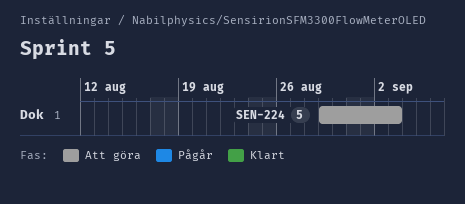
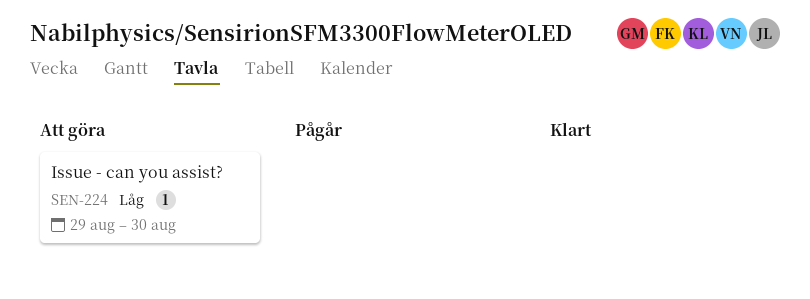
SEN-224, estimate: 5 -> 1
SEN-224, due: Sep 3 -> Aug 30

